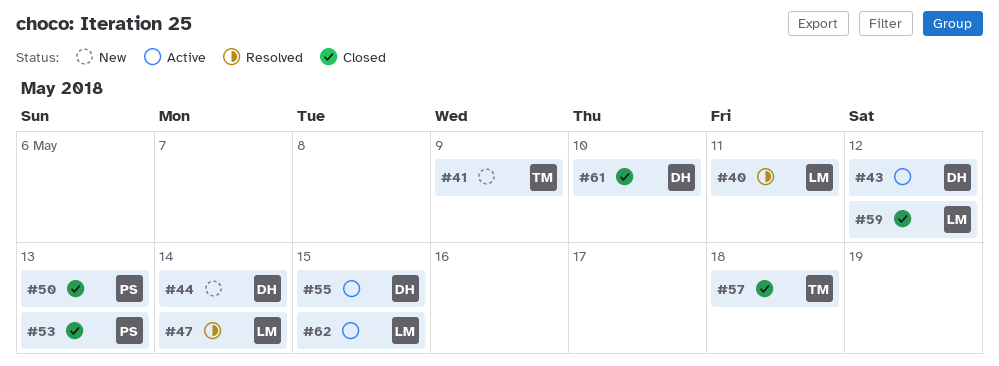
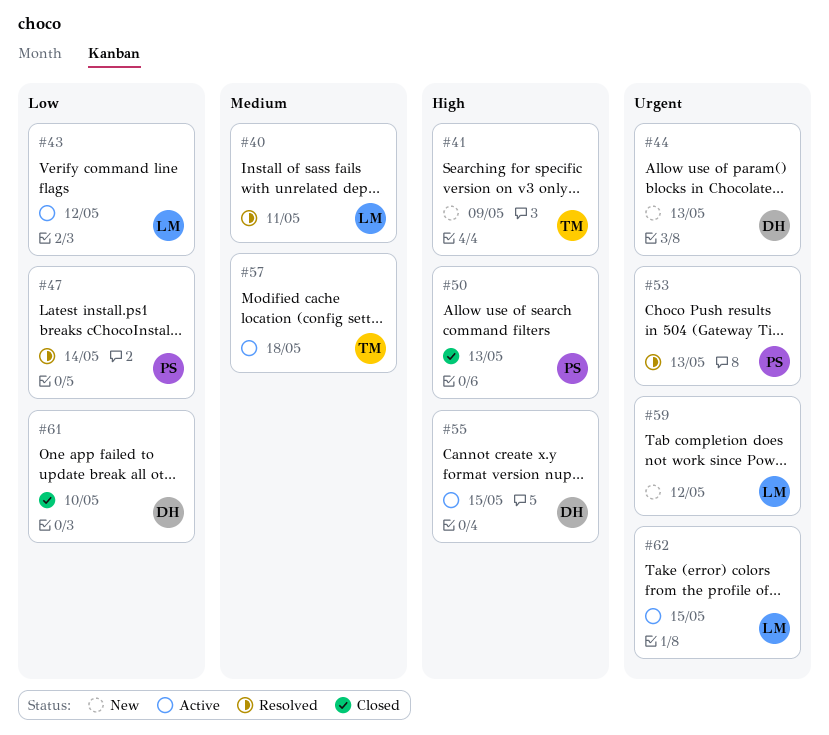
#43, owner: DH -> LM
#44, due: May 14 -> May 13
#47, owner: LM -> PS
#53, status: Closed -> Resolved
#57, status: Closed -> Active
#59, status: Closed -> New

